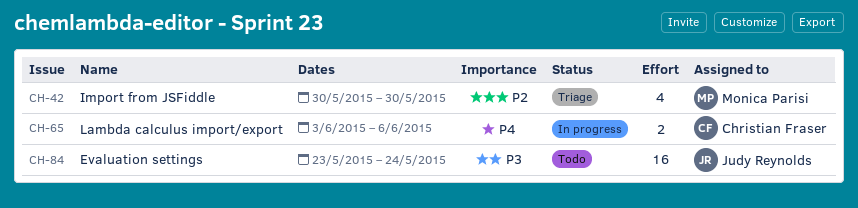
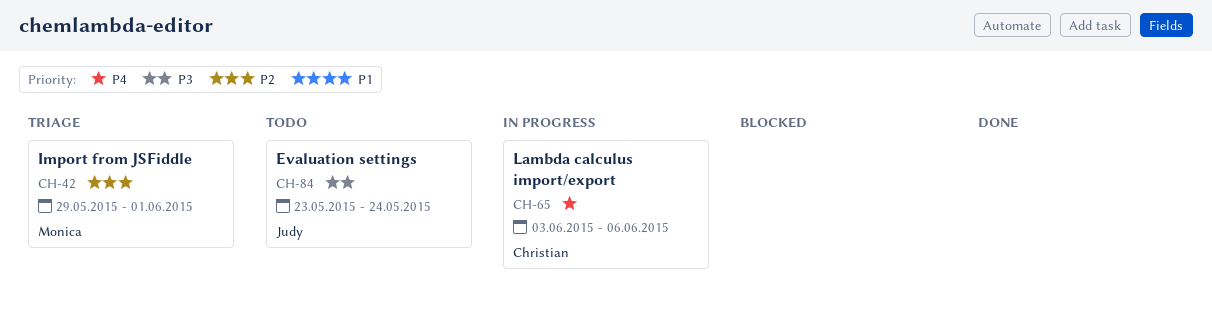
CH-42, start: May 30 -> May 29
CH-42, due: May 30 -> Jun 1

